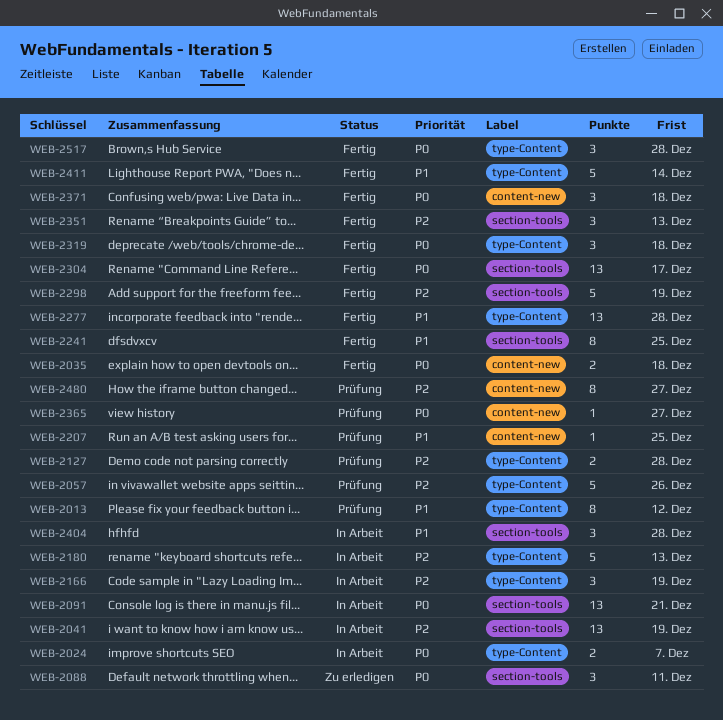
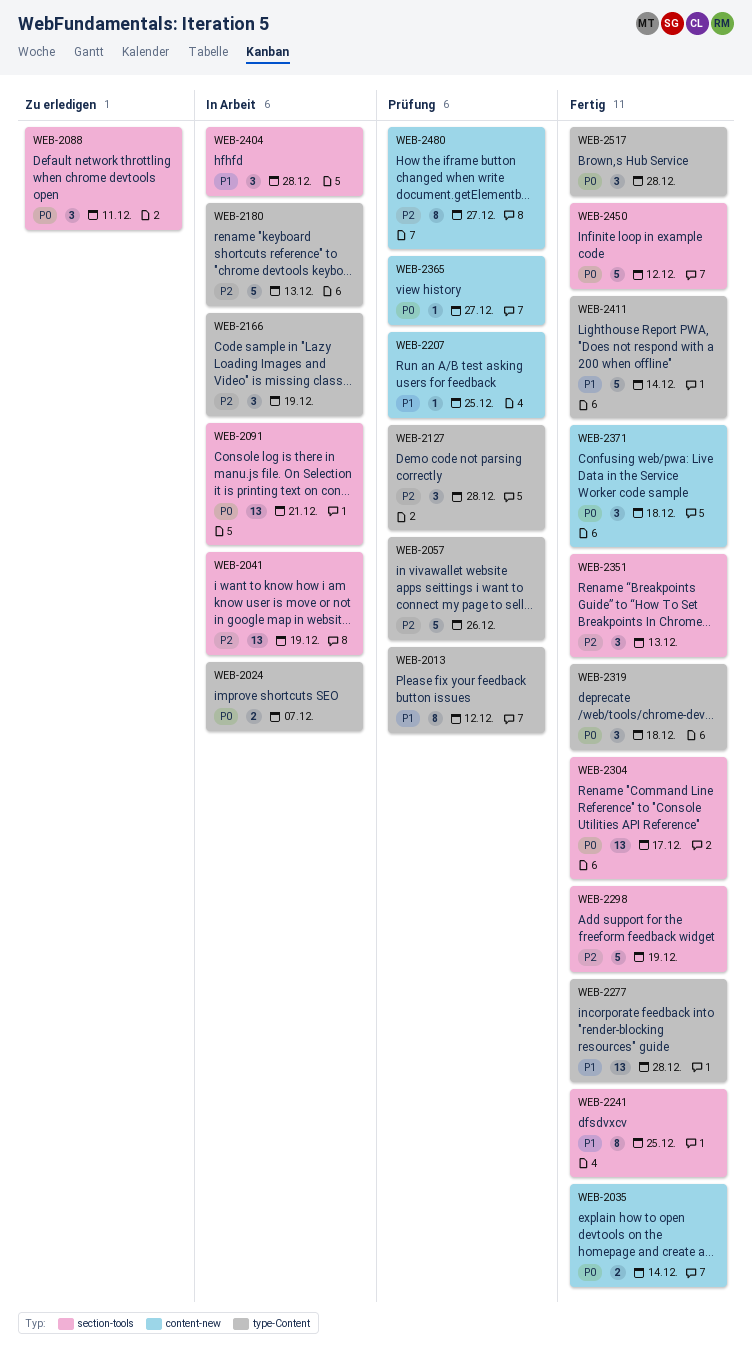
WEB-2035, due: Dec 18 -> Dec 14
WEB-2127, estimate: 2 -> 3
WEB-2450: none -> present

